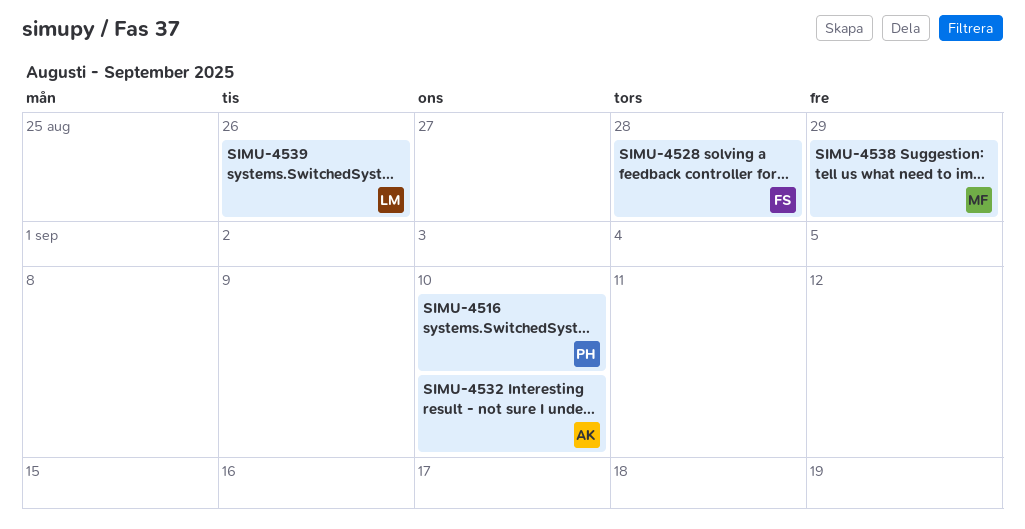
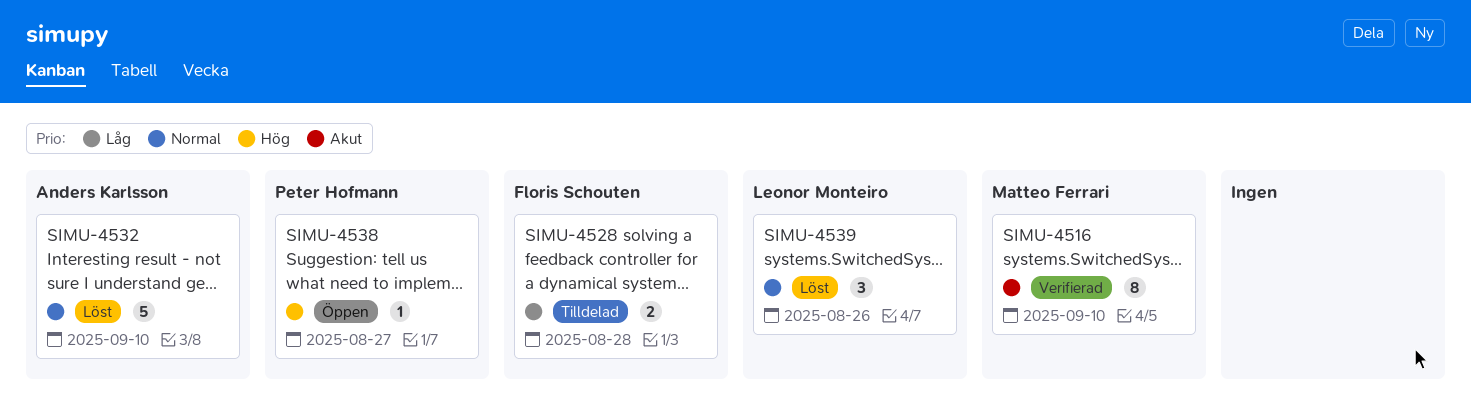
SIMU-4516, owner: Peter Hofmann -> Matteo Ferrari
SIMU-4538, owner: Matteo Ferrari -> Peter Hofmann
SIMU-4538, due: Aug 29 -> Aug 27

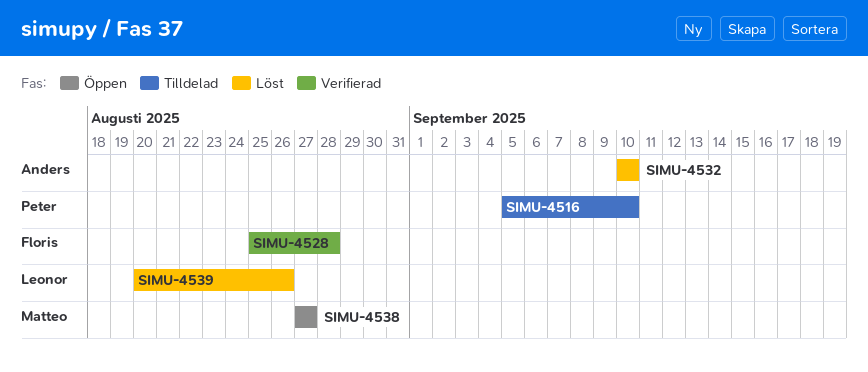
SIMU-4516, status: Verifierad -> Tilldelad
SIMU-4516, owner: Matteo Ferrari -> Peter Hofmann
SIMU-4528, status: Tilldelad -> Verifierad
SIMU-4538, owner: Peter Hofmann -> Matteo Ferrari

